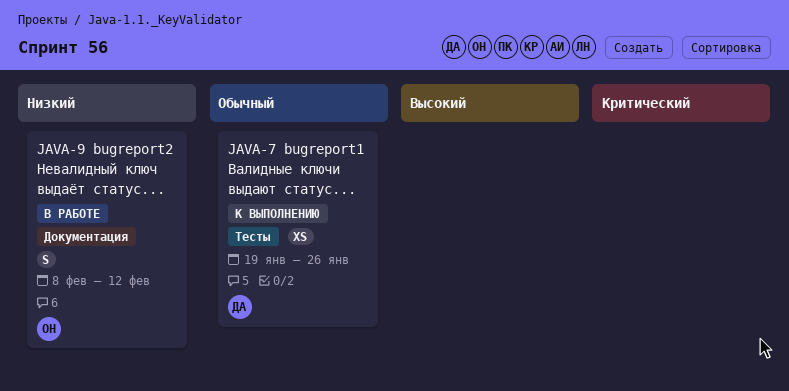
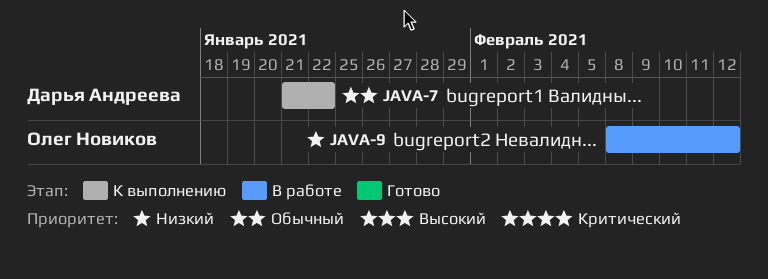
JAVA-7, start: Jan 19 -> Jan 21
JAVA-7, due: Jan 26 -> Jan 22

